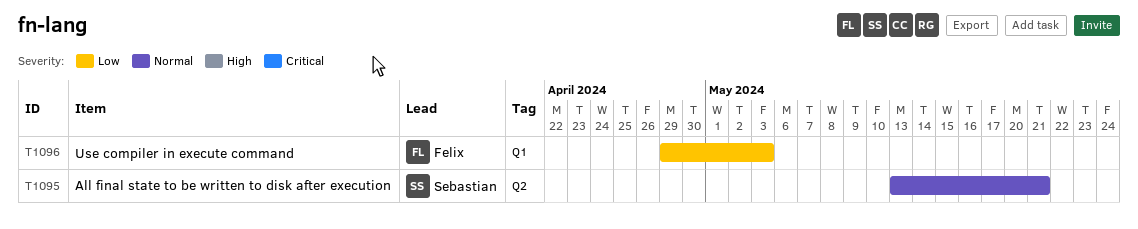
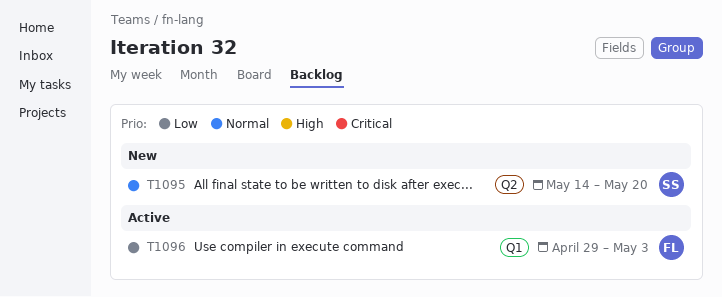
T1095, start: May 13 -> May 14
T1095, due: May 21 -> May 20

